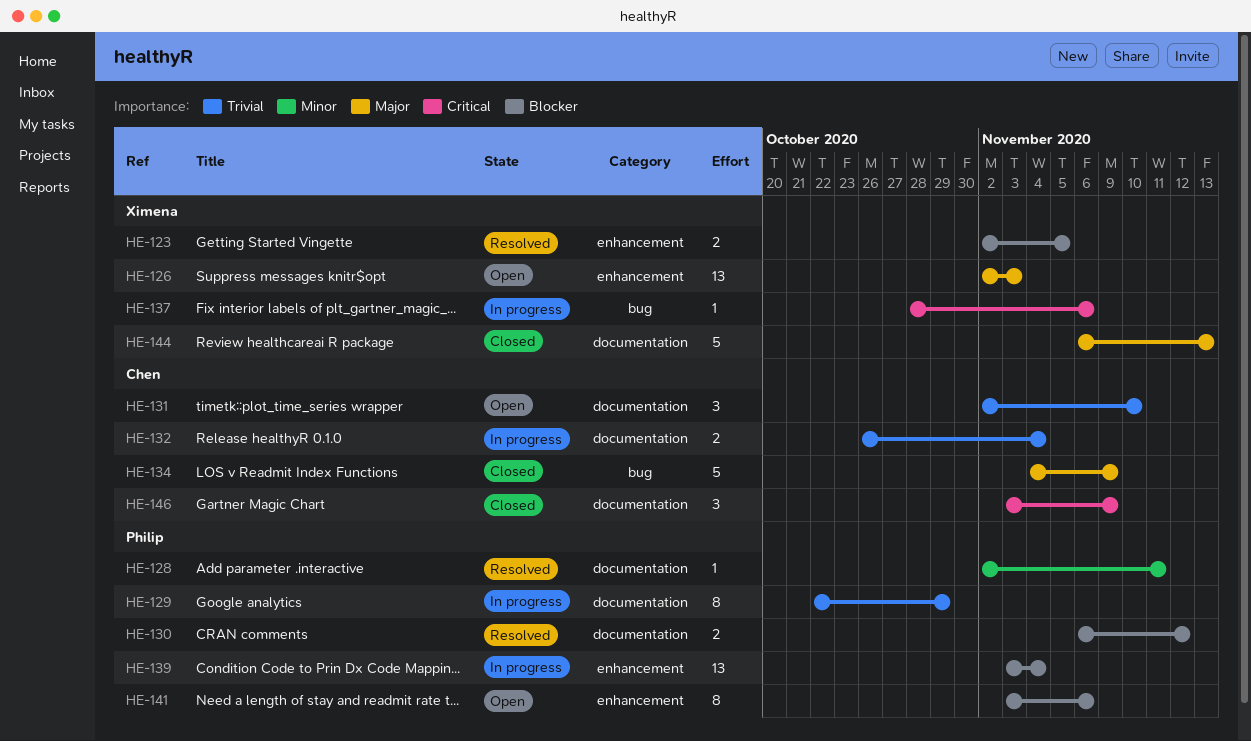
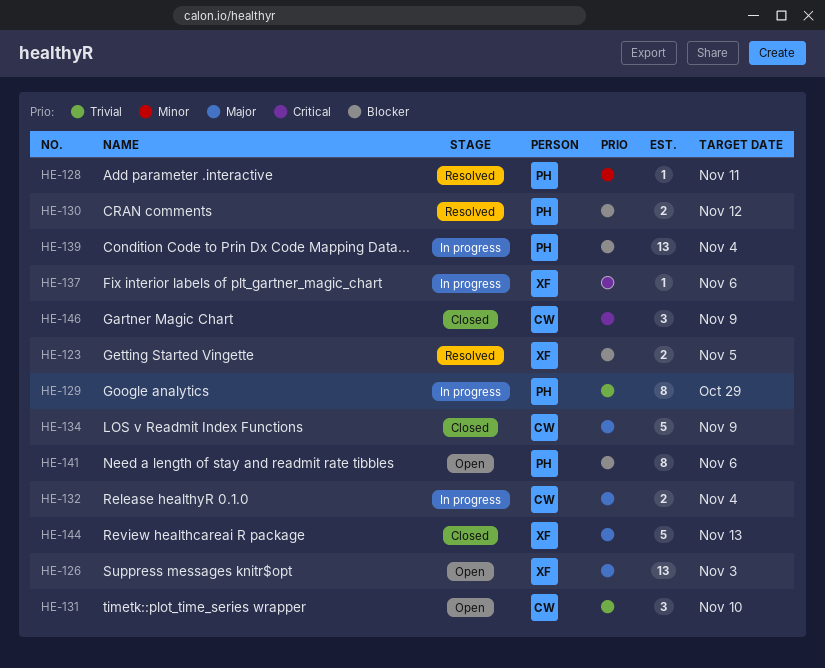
HE-132, priority: Trivial -> Major

